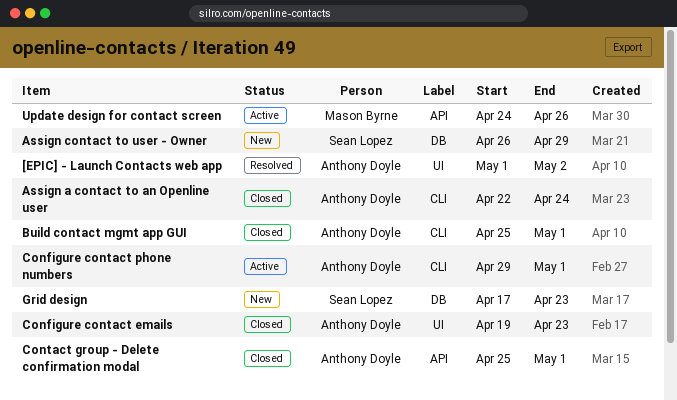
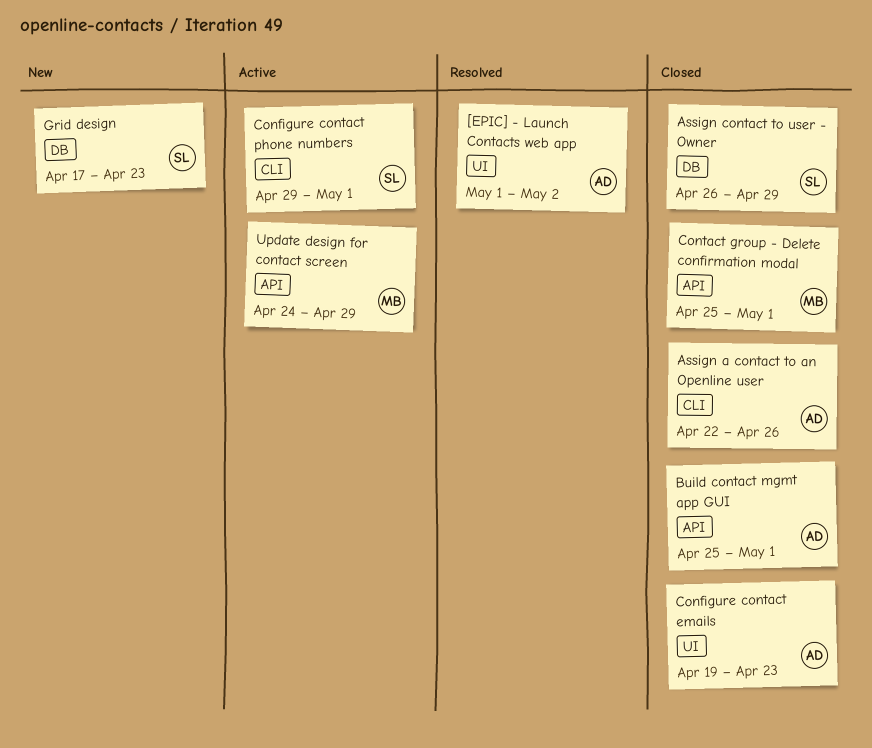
Assign a contact to an Openline user, due: Apr 24 -> Apr 26
Assign contact to user - Owner, status: New -> Closed
Build contact mgmt app GUI, label: CLI -> API
Configure contact phone numbers, owner: Anthony Doyle -> Sean Lopez
Contact group - Delete confirmation modal, owner: Anthony Doyle -> Mason Byrne
Update design for contact screen, due: Apr 26 -> Apr 29

